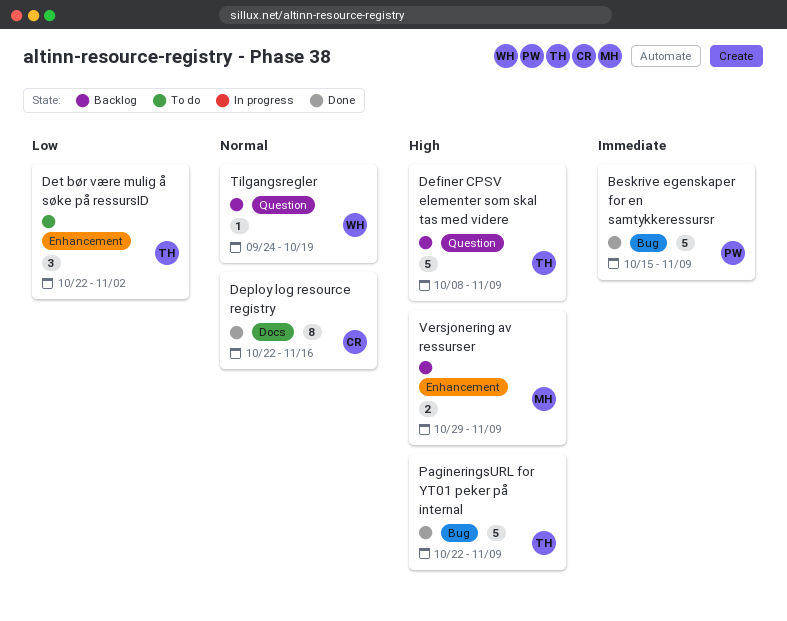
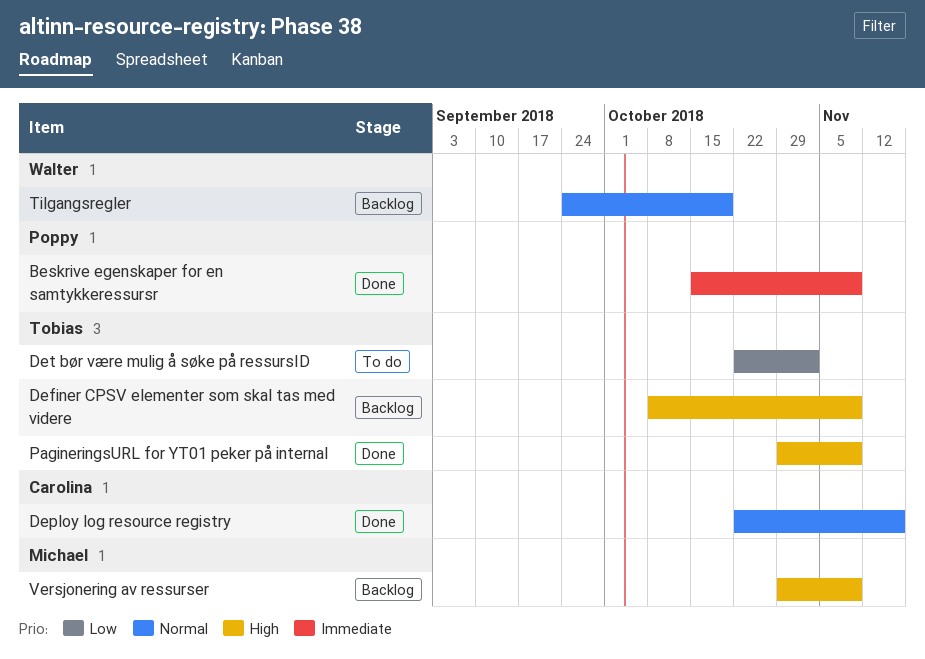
PagineringsURL for YT01 peker på internal, start: Oct 22 -> Oct 29

